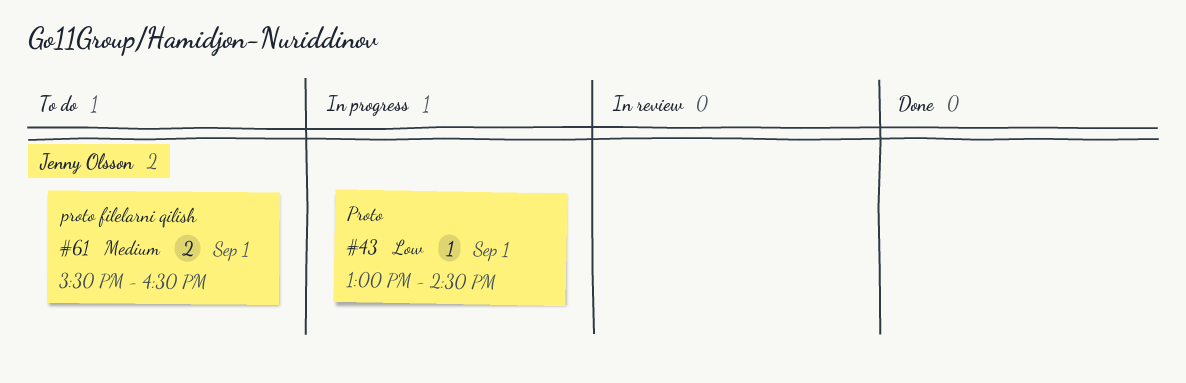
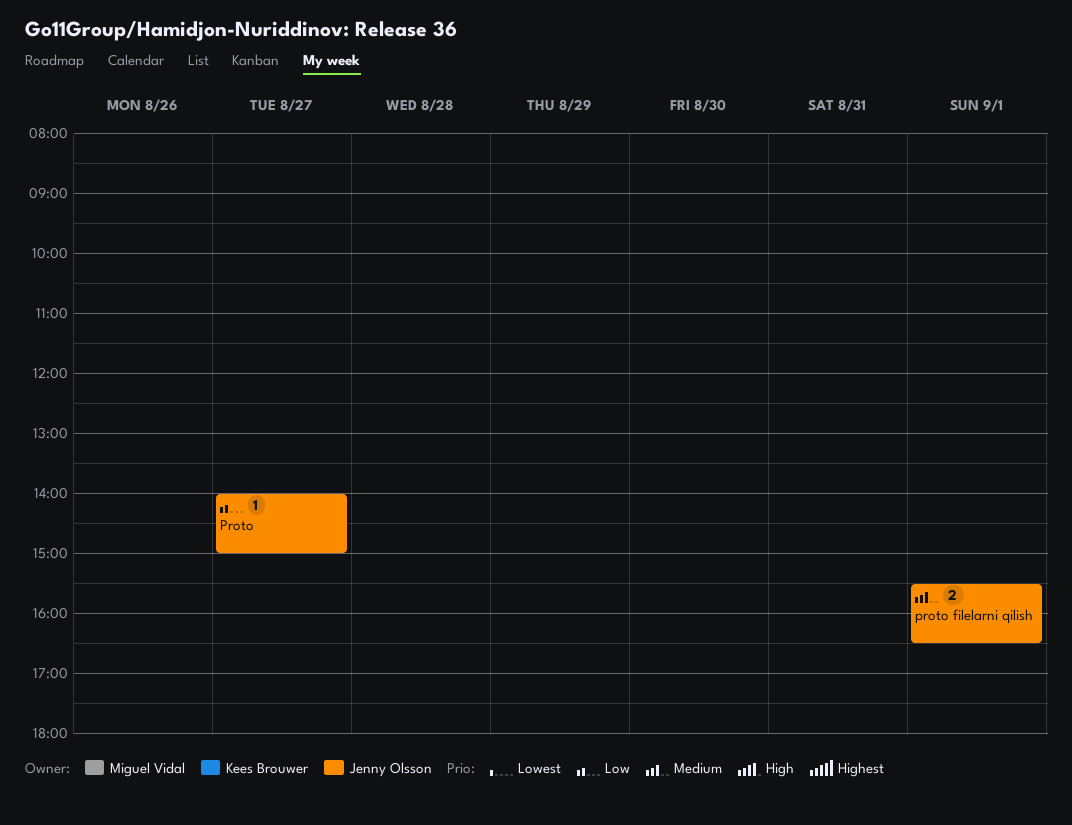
Proto, day: Sep 1 -> Aug 27
Proto, begins: 13:00 -> 14:00
Proto, ends: 14:30 -> 15:00

